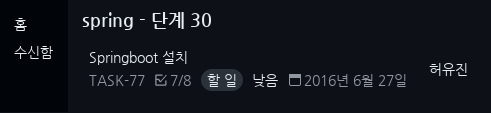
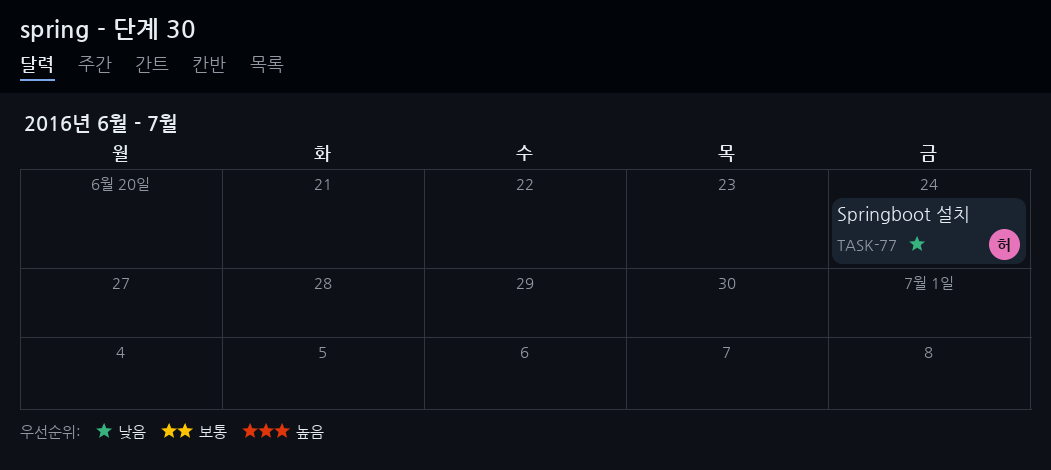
TASK-77, due: Jun 27 -> Jun 24

